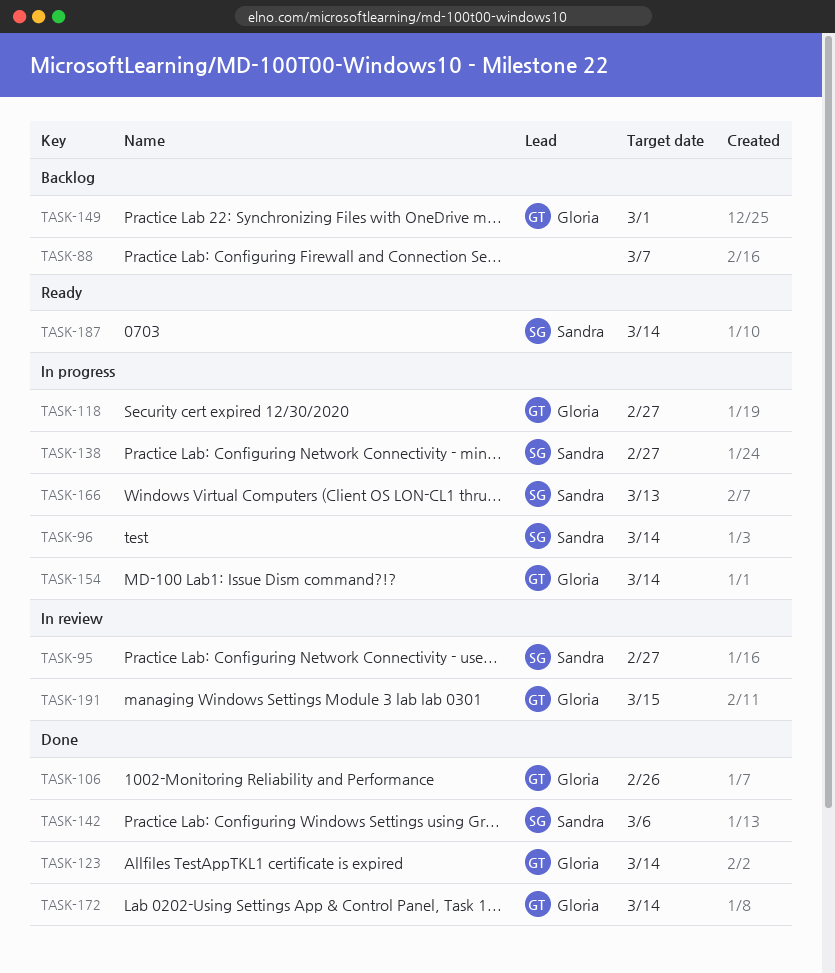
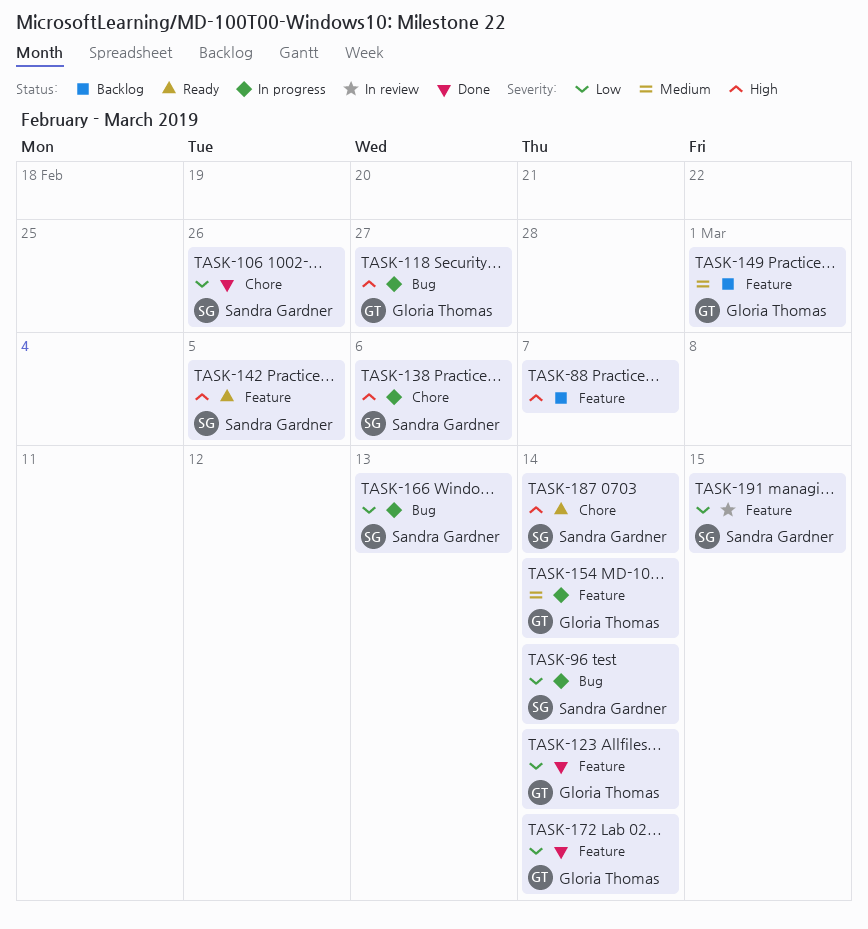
TASK-95: present -> none
TASK-106, owner: Gloria Thomas -> Sandra Gardner
TASK-138, due: Feb 27 -> Mar 6
TASK-142, status: Done -> Ready
TASK-142, due: Mar 6 -> Mar 5
TASK-191, owner: Gloria Thomas -> Sandra Gardner

